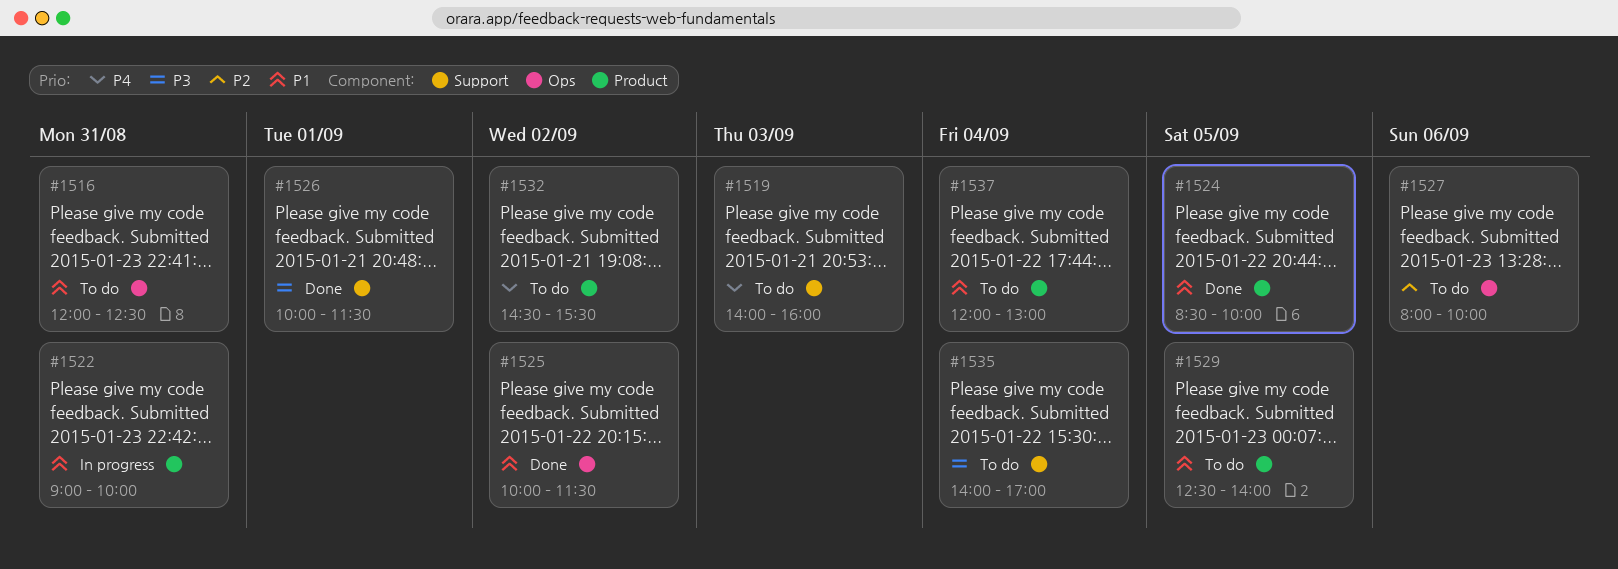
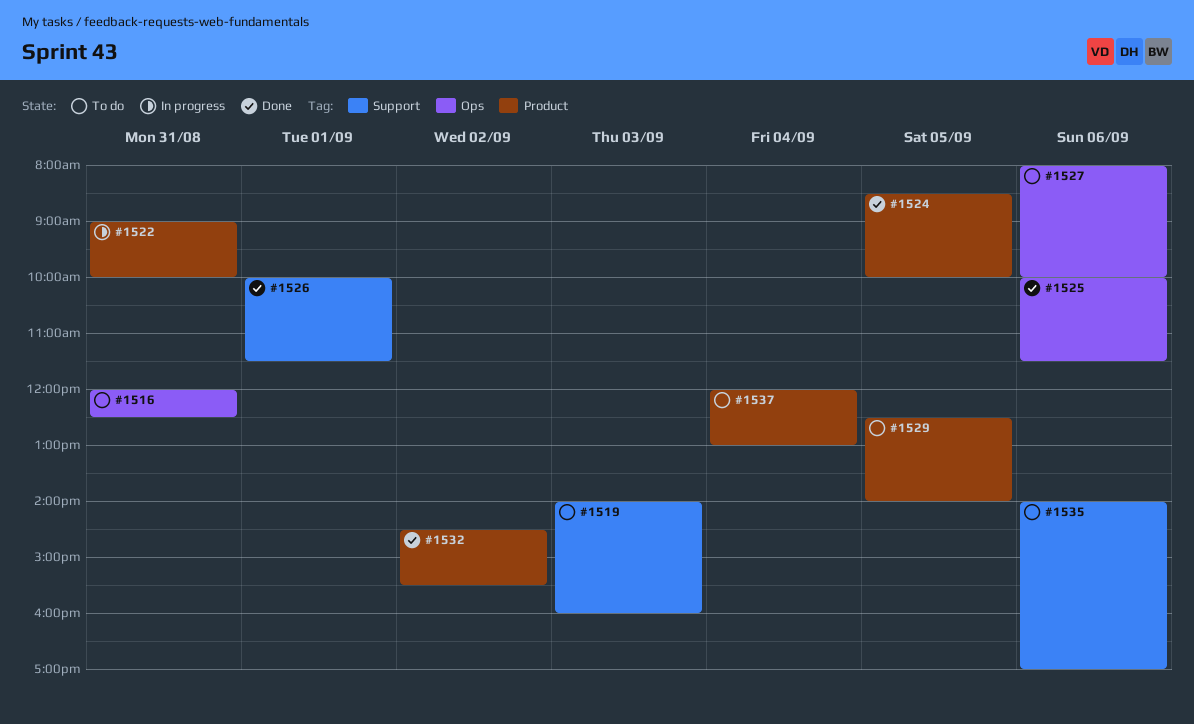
#1525, day: Sep 2 -> Sep 6
#1532, status: To do -> Done
#1535, day: Sep 4 -> Sep 6

